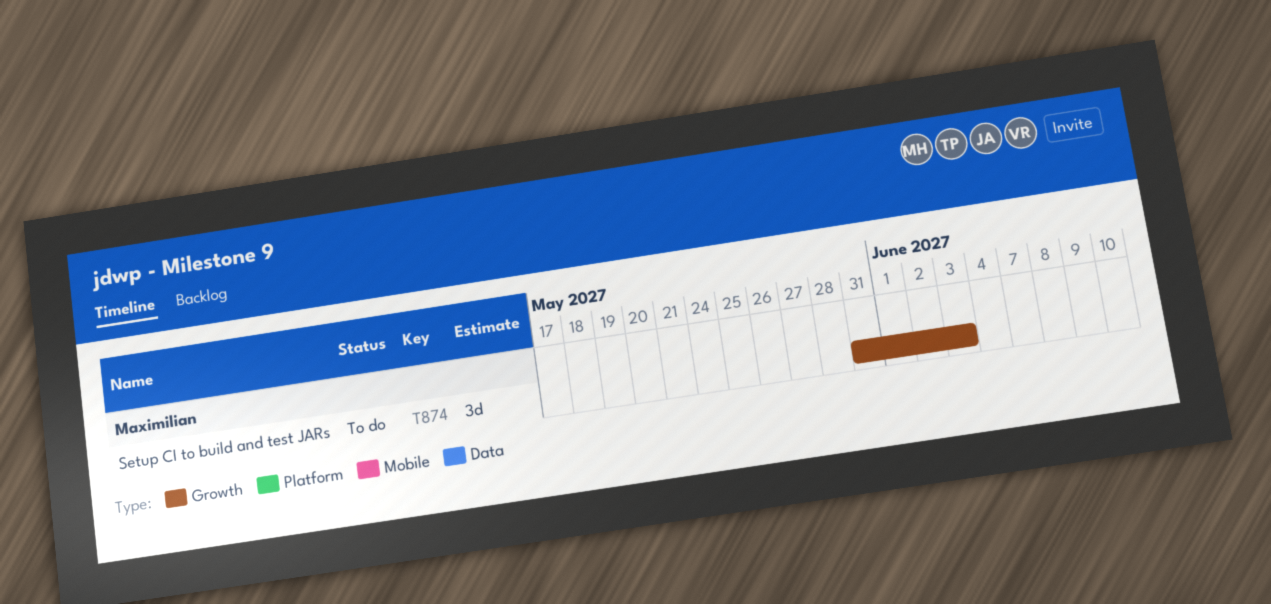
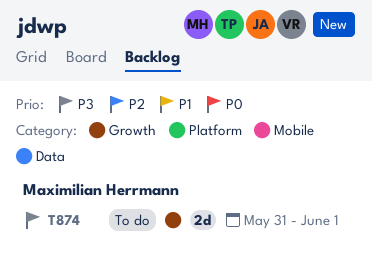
T874, estimate: 3d -> 2d
T874, due: Jun 3 -> Jun 1

